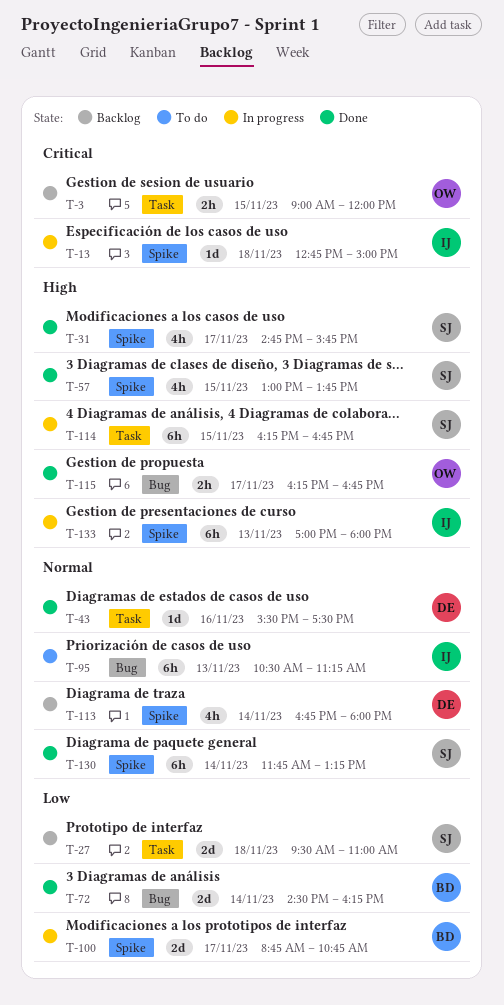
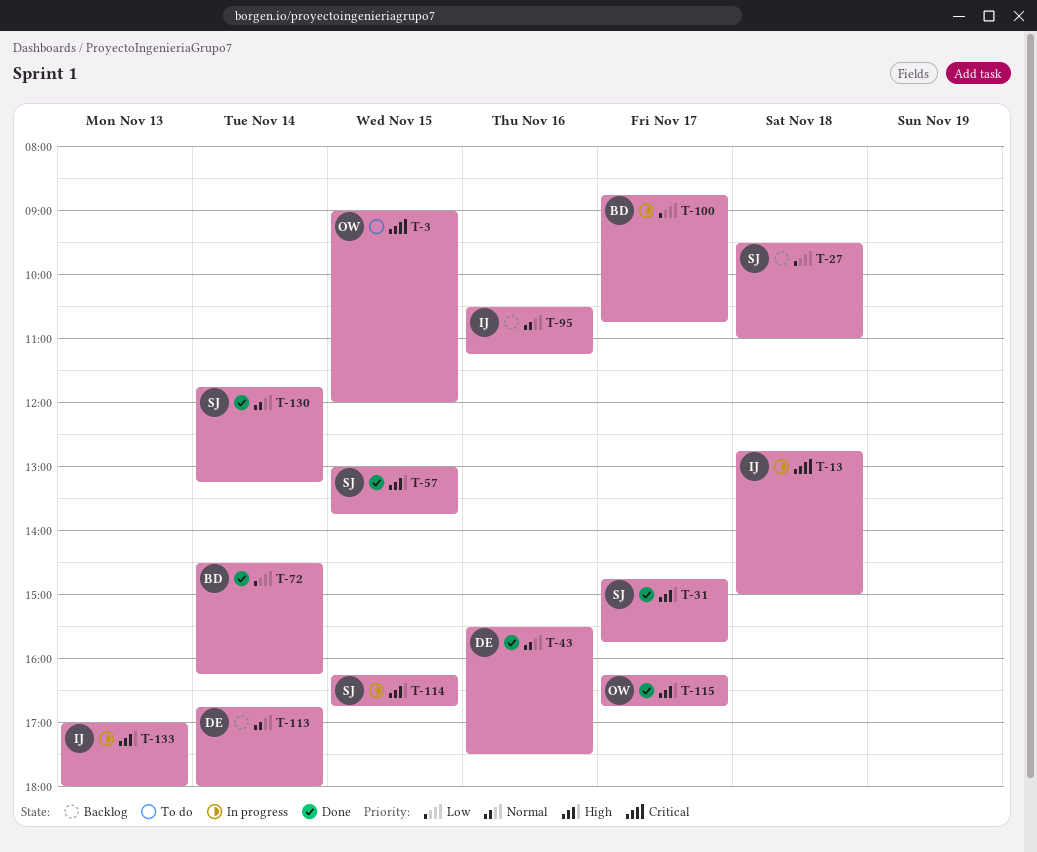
T-3, status: Backlog -> To do
T-95, status: To do -> Backlog
T-95, day: Nov 13 -> Nov 16

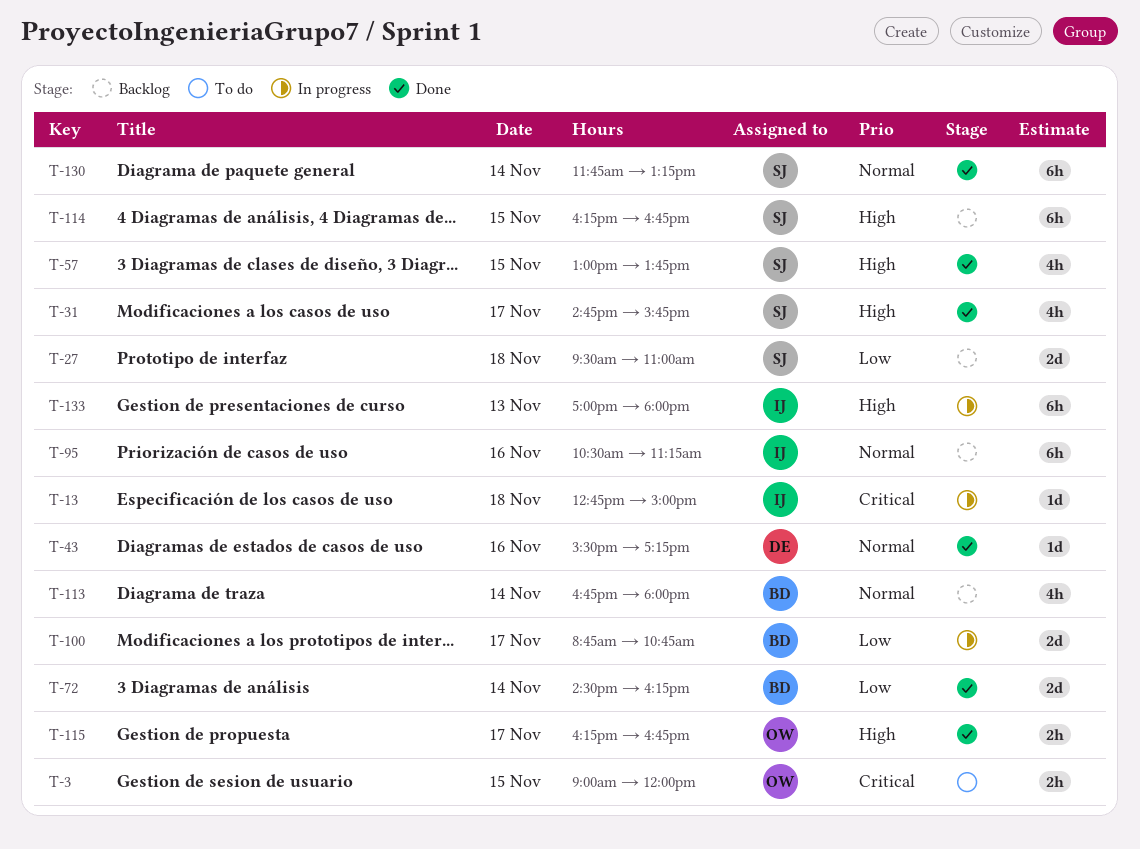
T-43, ends: 17:30 -> 17:15
T-113, owner: DE -> BD
T-114, status: In progress -> Backlog

